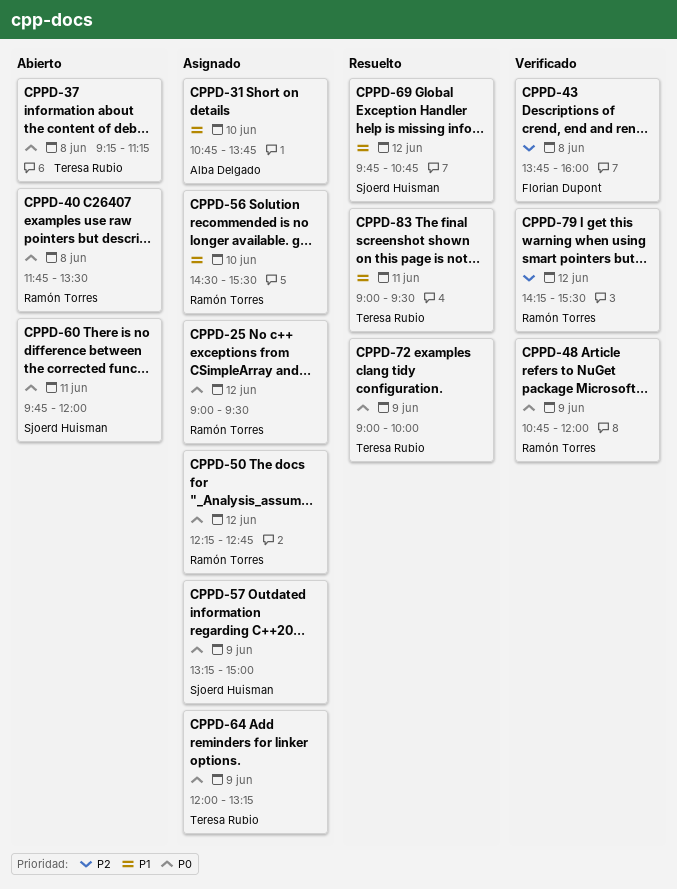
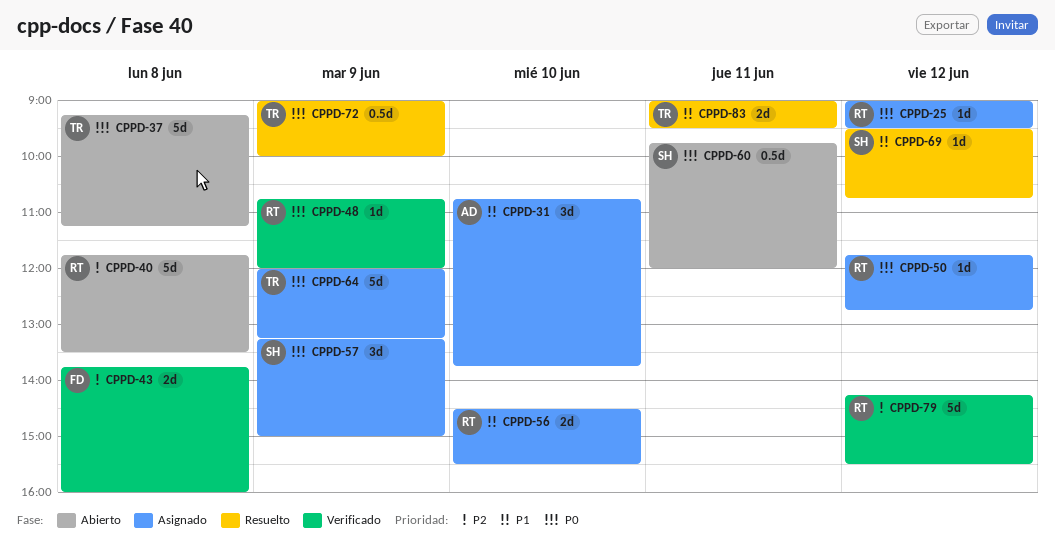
CPPD-40, priority: P0 -> P2
CPPD-50, begins: 12:15 -> 11:45
CPPD-69, begins: 09:45 -> 09:30

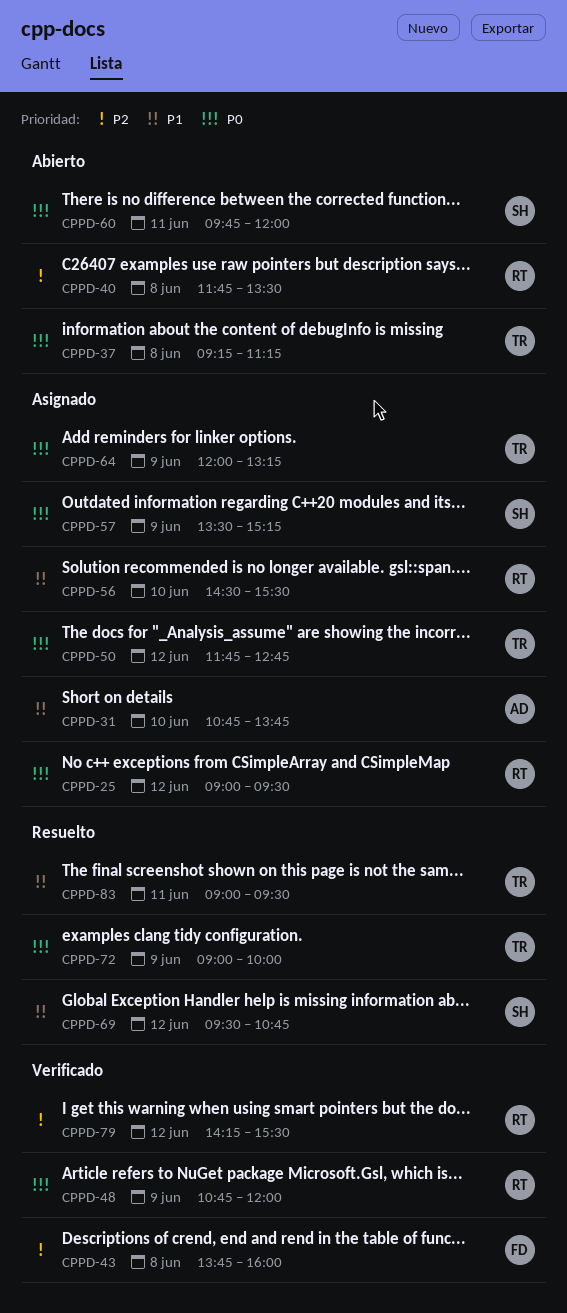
CPPD-50, owner: RT -> TR
CPPD-57, begins: 13:15 -> 13:30
CPPD-57, ends: 15:00 -> 15:15

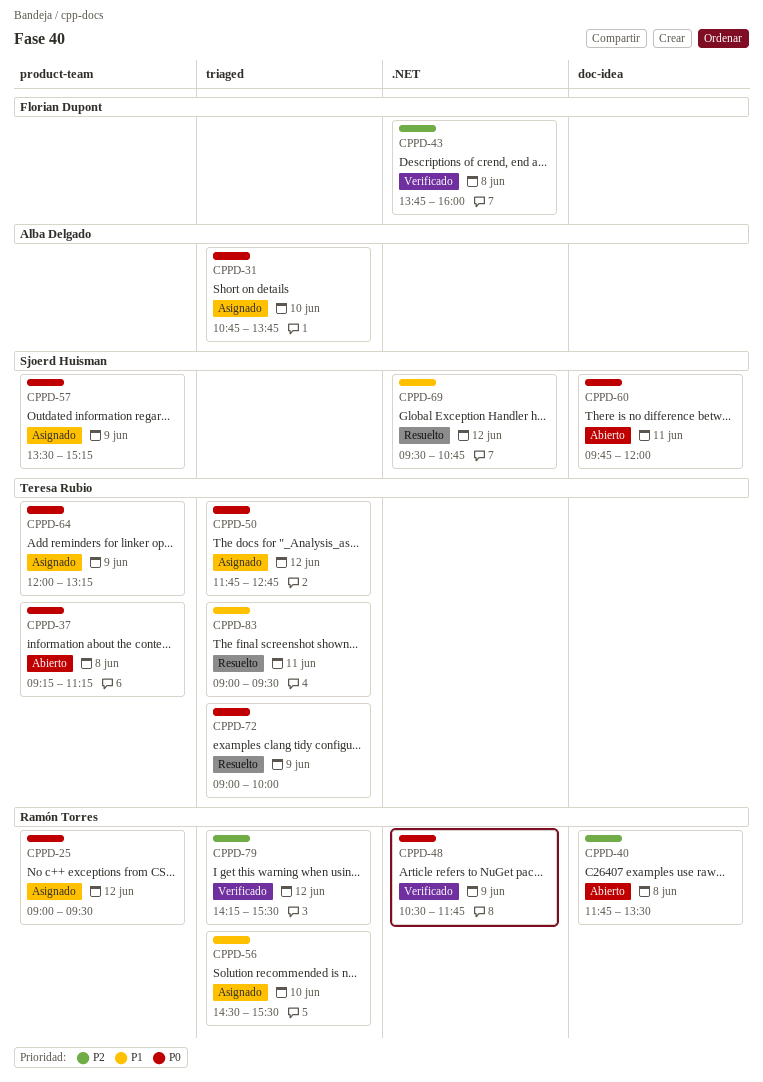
CPPD-31, priority: P1 -> P0
CPPD-48, begins: 10:45 -> 10:30
CPPD-48, ends: 12:00 -> 11:45

